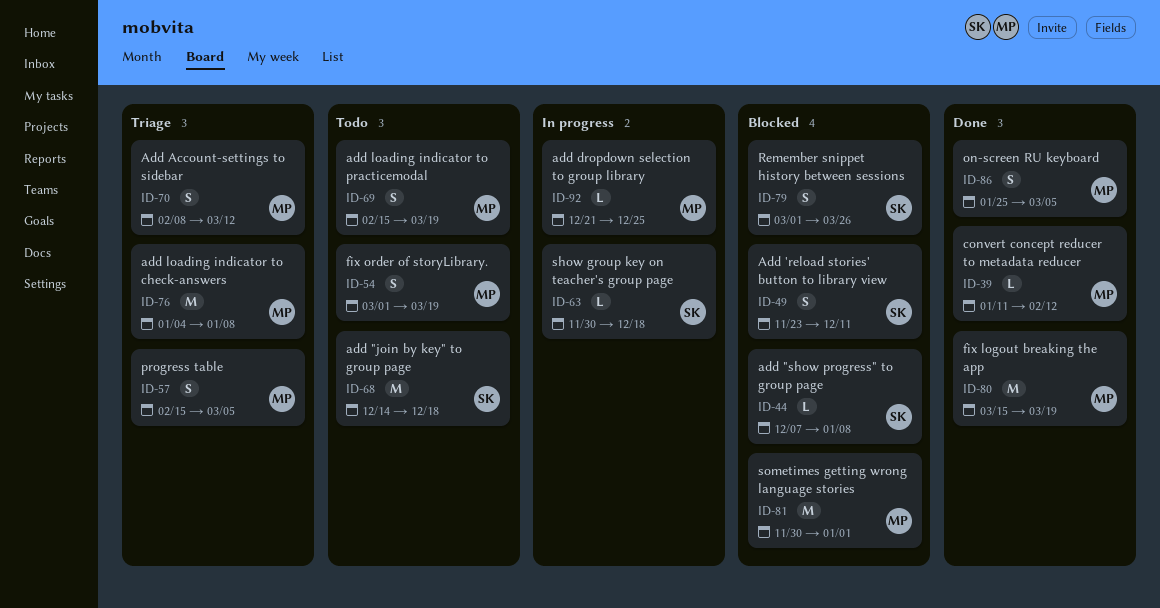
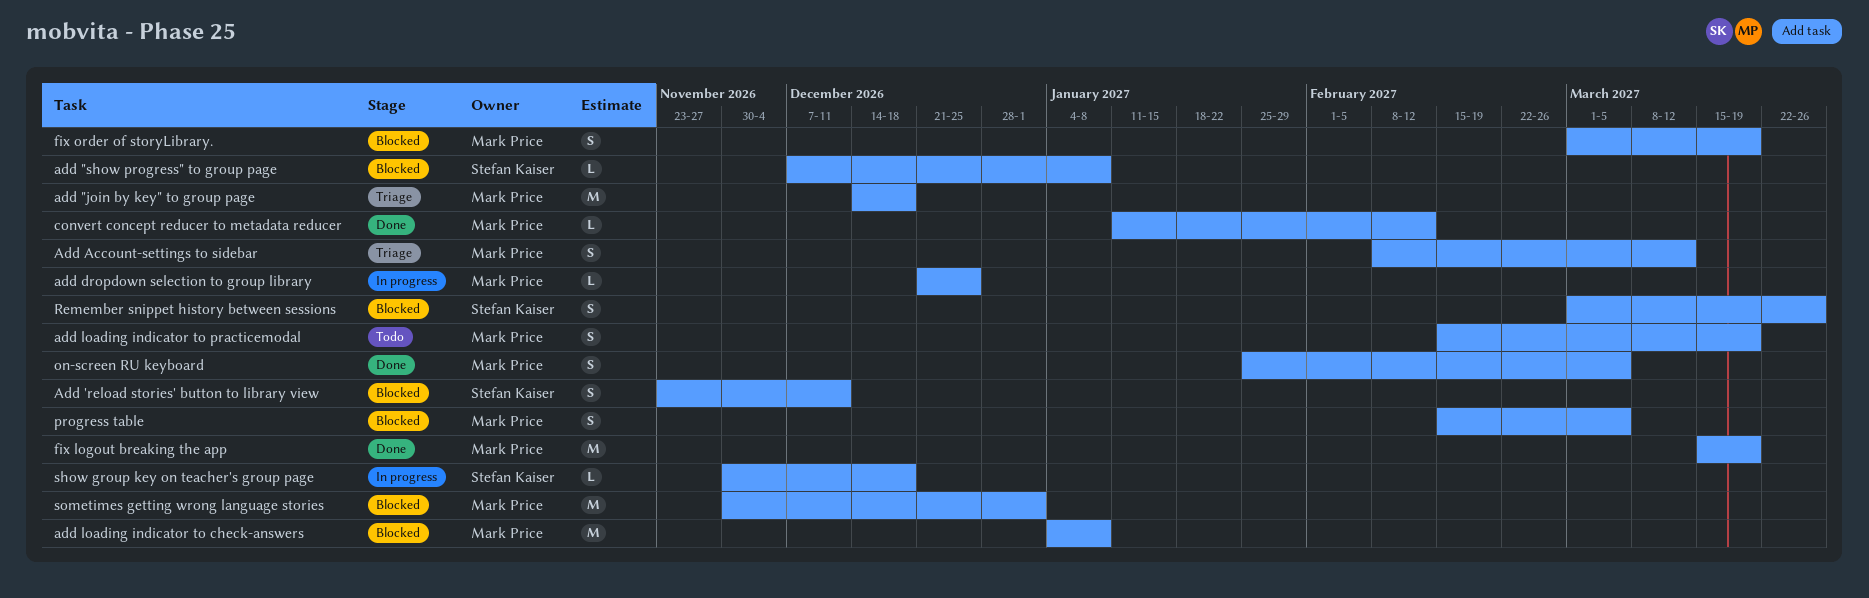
add "join by key" to group page, status: Todo -> Triage
add "join by key" to group page, owner: Stefan Kaiser -> Mark Price
add loading indicator to check-answers, status: Triage -> Blocked
fix order of storyLibrary., status: Todo -> Blocked
progress table, status: Triage -> Blocked

